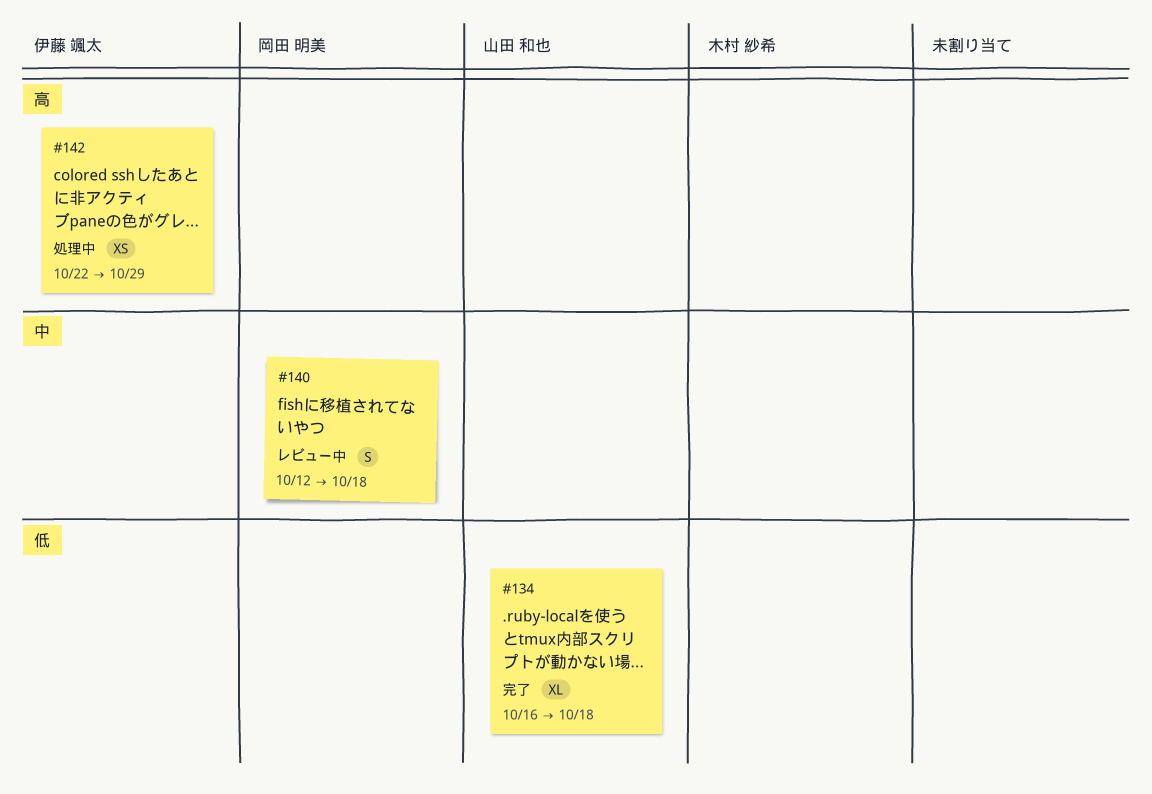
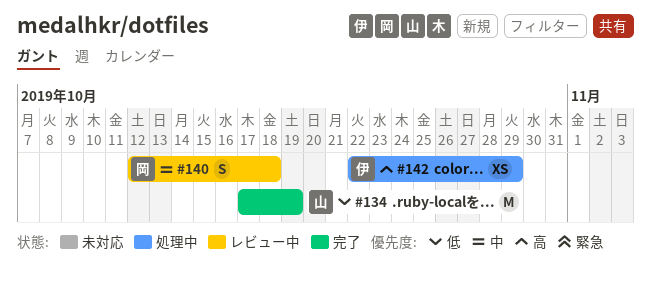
#134, estimate: XL -> M
#134, start: Oct 16 -> Oct 17
#134, due: Oct 18 -> Oct 19

